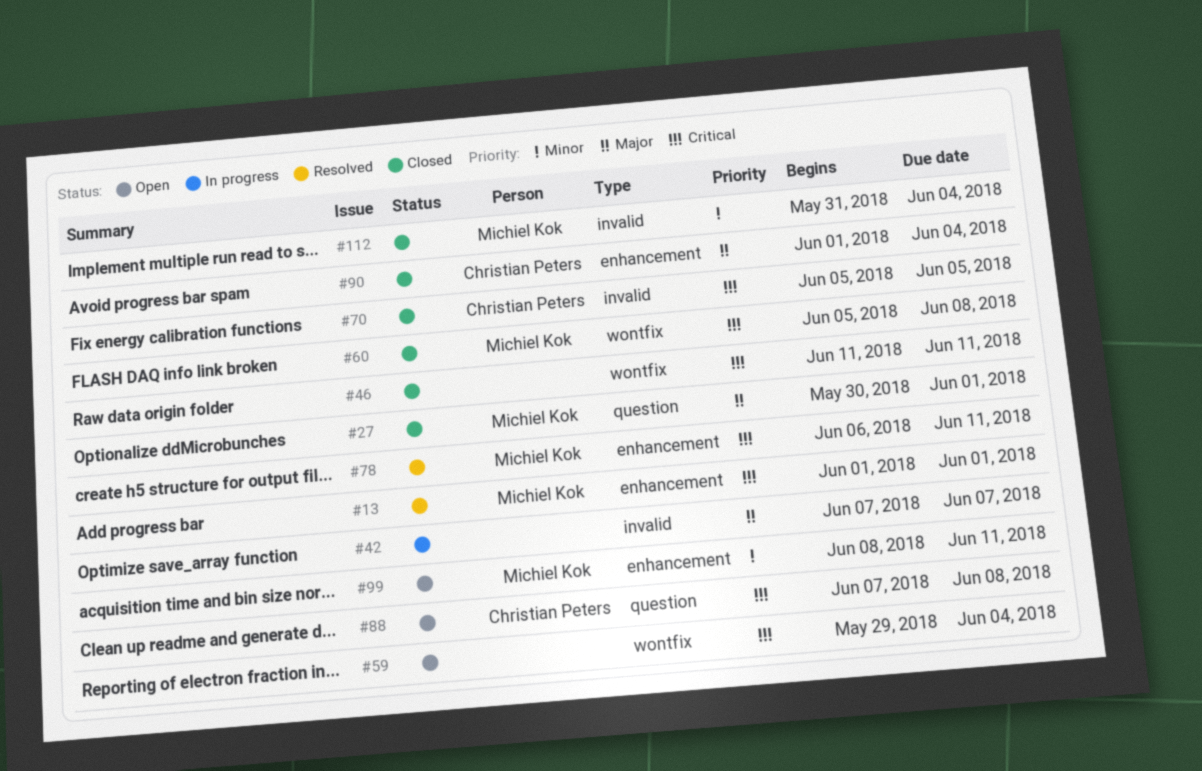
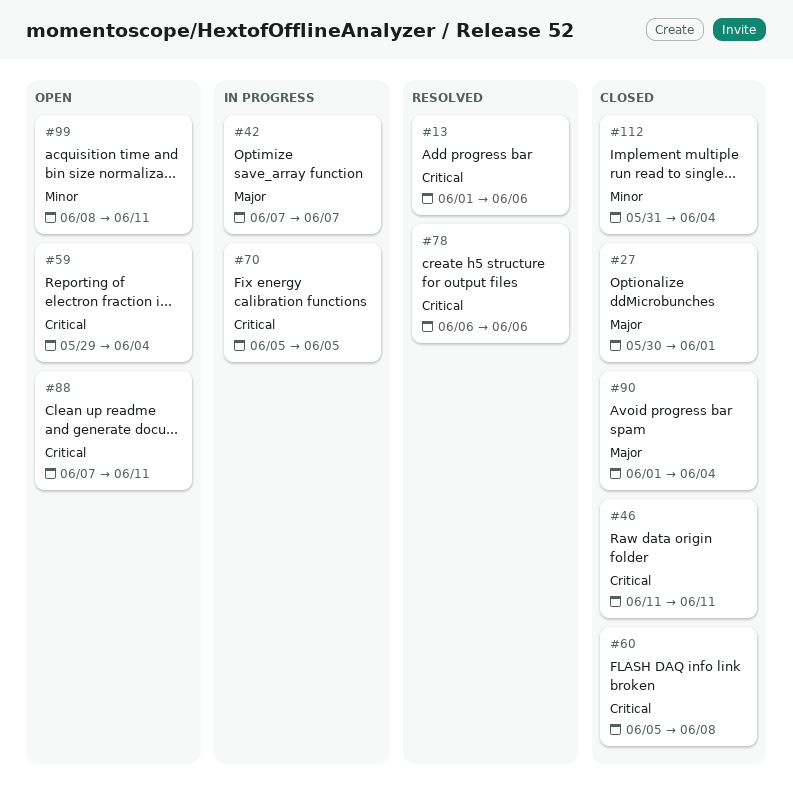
#13, due: Jun 1 -> Jun 6
#70, status: Closed -> In progress
#78, due: Jun 11 -> Jun 6
#88, due: Jun 8 -> Jun 11

